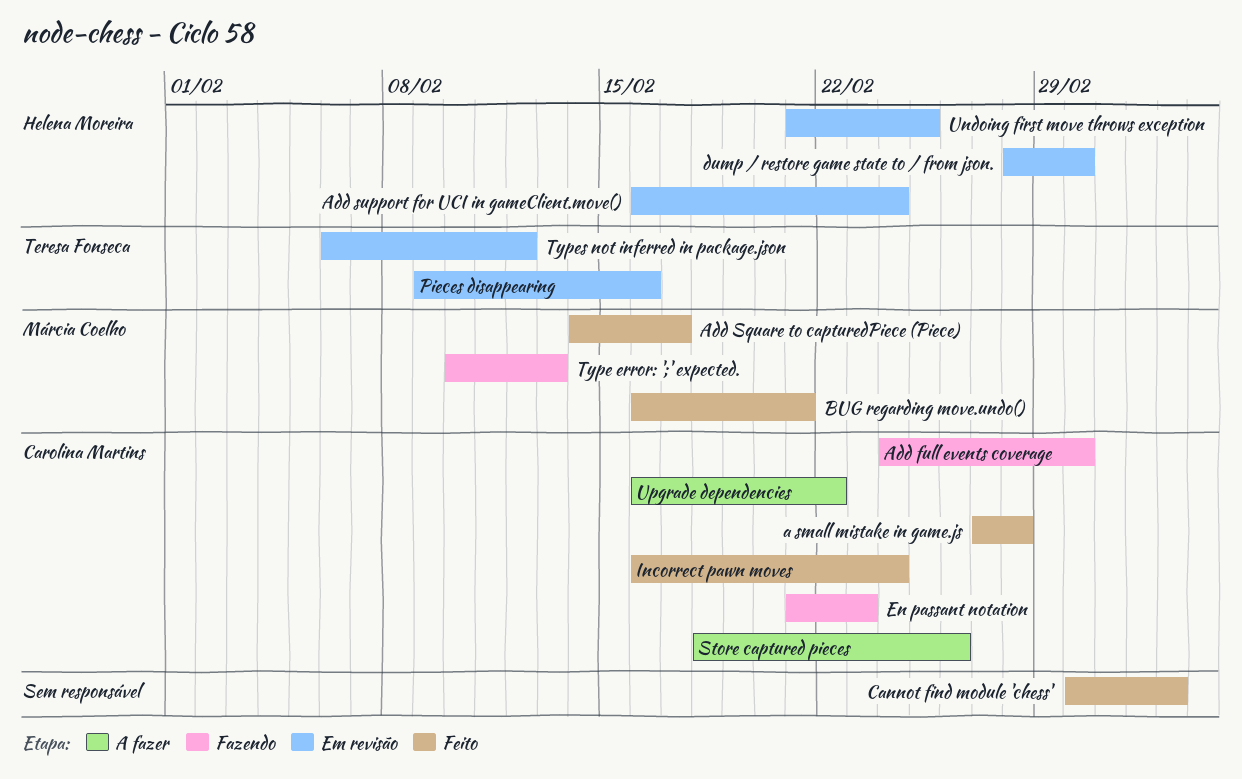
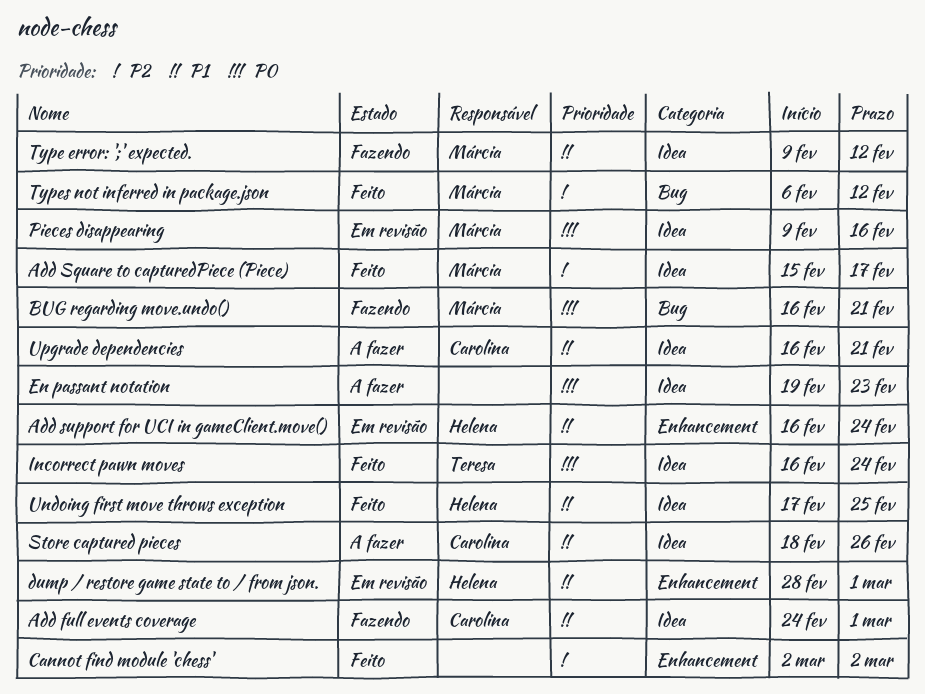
a small mistake in game.js: present -> none
Add Square to capturedPiece (Piece), start: Feb 14 -> Feb 15
BUG regarding move.undo(), status: Feito -> Fazendo
Cannot find module 'chess', start: Mar 1 -> Mar 2
Cannot find module 'chess', due: Mar 4 -> Mar 2
En passant notation, status: Fazendo -> A fazer
En passant notation, owner: Carolina Martins -> none
En passant notation, start: Feb 21 -> Feb 19
Incorrect pawn moves, owner: Carolina Martins -> Teresa Fonseca
Pieces disappearing, owner: Teresa Fonseca -> Márcia Coelho
Type error: ';' expected., start: Feb 10 -> Feb 9
Type error: ';' expected., due: Feb 13 -> Feb 12
Types not inferred in package.json, status: Em revisão -> Feito
Types not inferred in package.json, owner: Teresa Fonseca -> Márcia Coelho
Undoing first move throws exception, status: Em revisão -> Feito
Undoing first move throws exception, start: Feb 21 -> Feb 17
Upgrade dependencies, due: Feb 22 -> Feb 21

